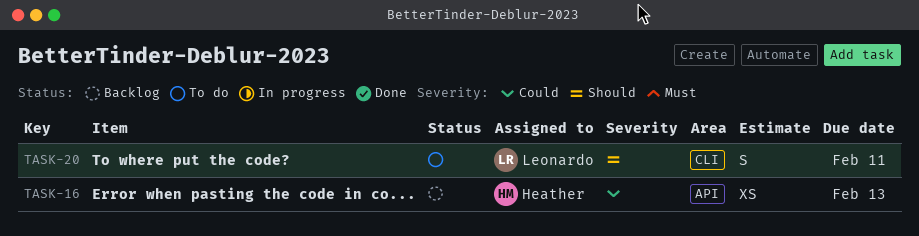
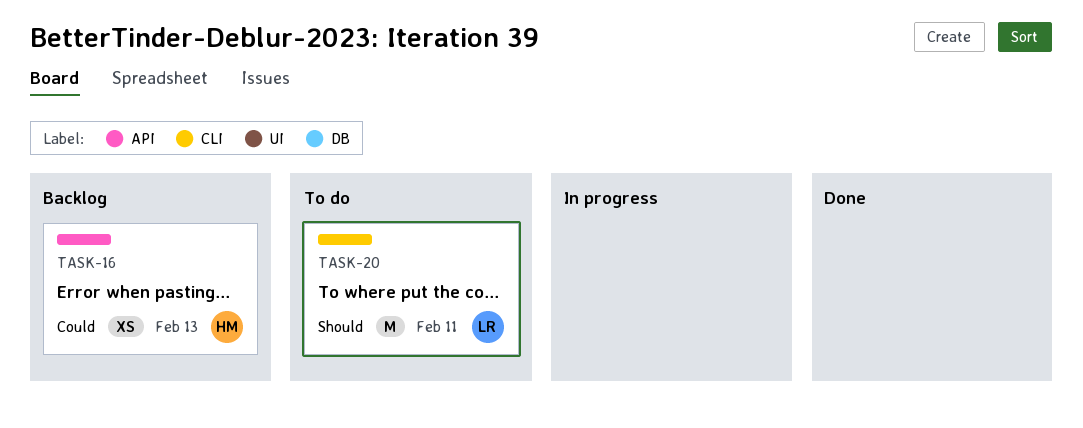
TASK-20, estimate: S -> M

